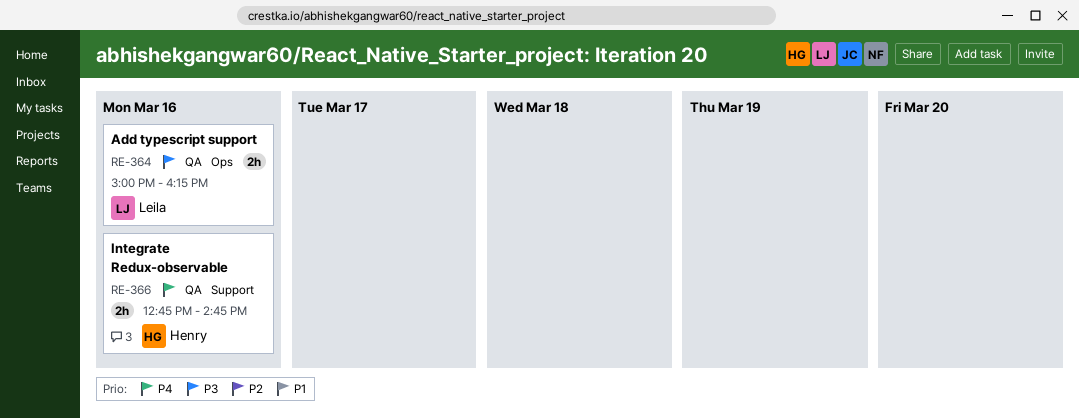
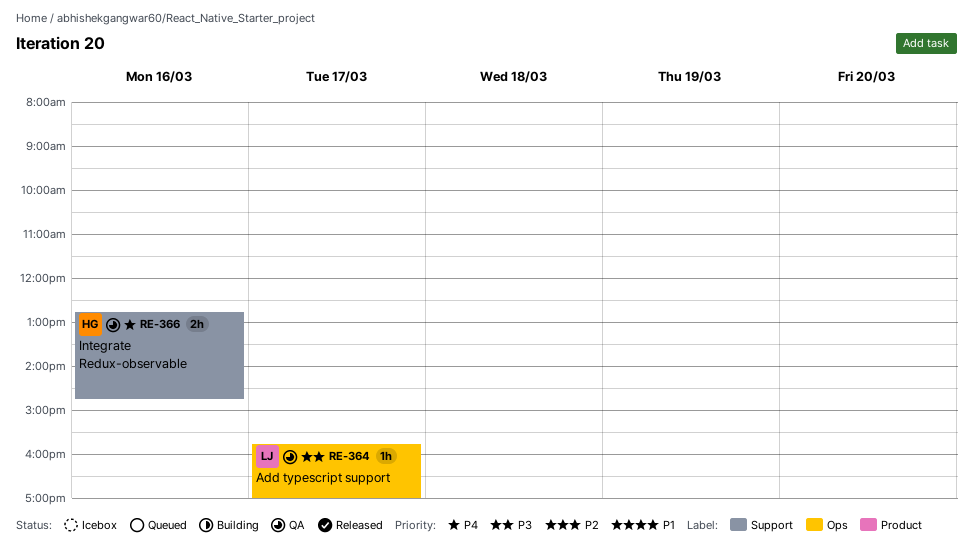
RE-364, estimate: 2h -> 1h
RE-364, day: Mar 16 -> Mar 17
RE-364, begins: 15:00 -> 15:45
RE-364, ends: 16:15 -> 17:00

